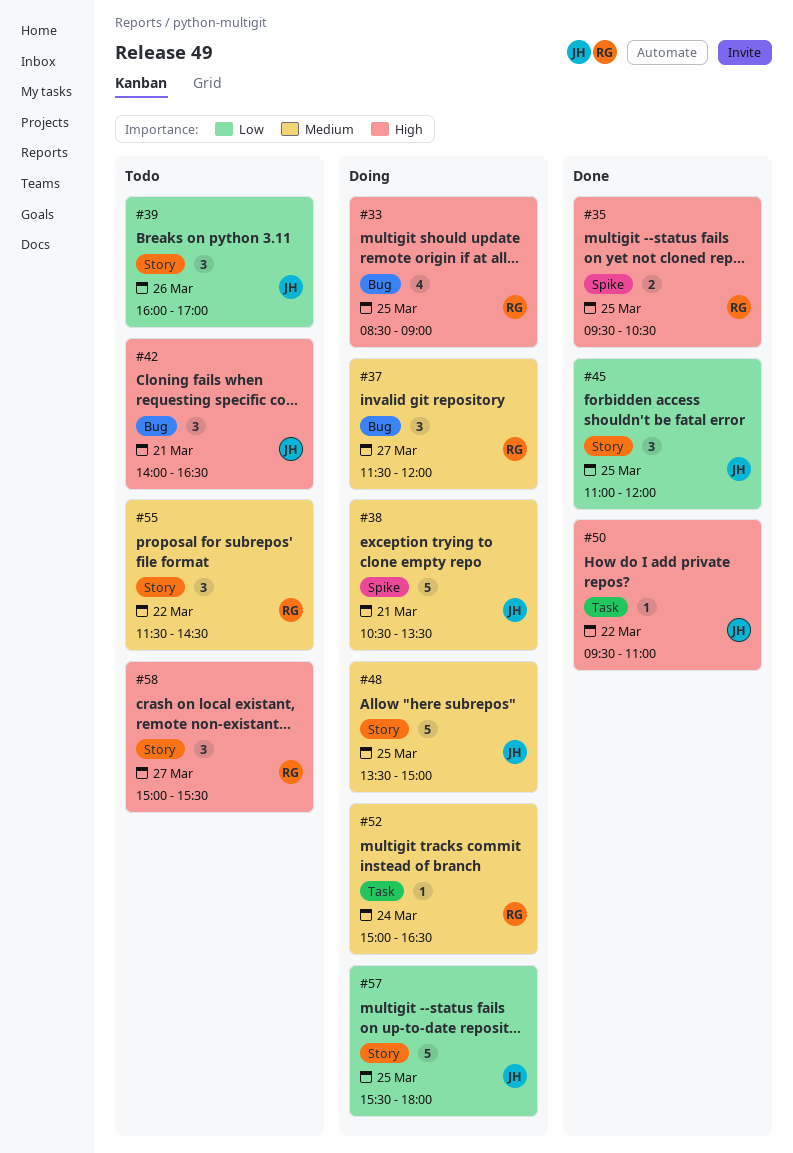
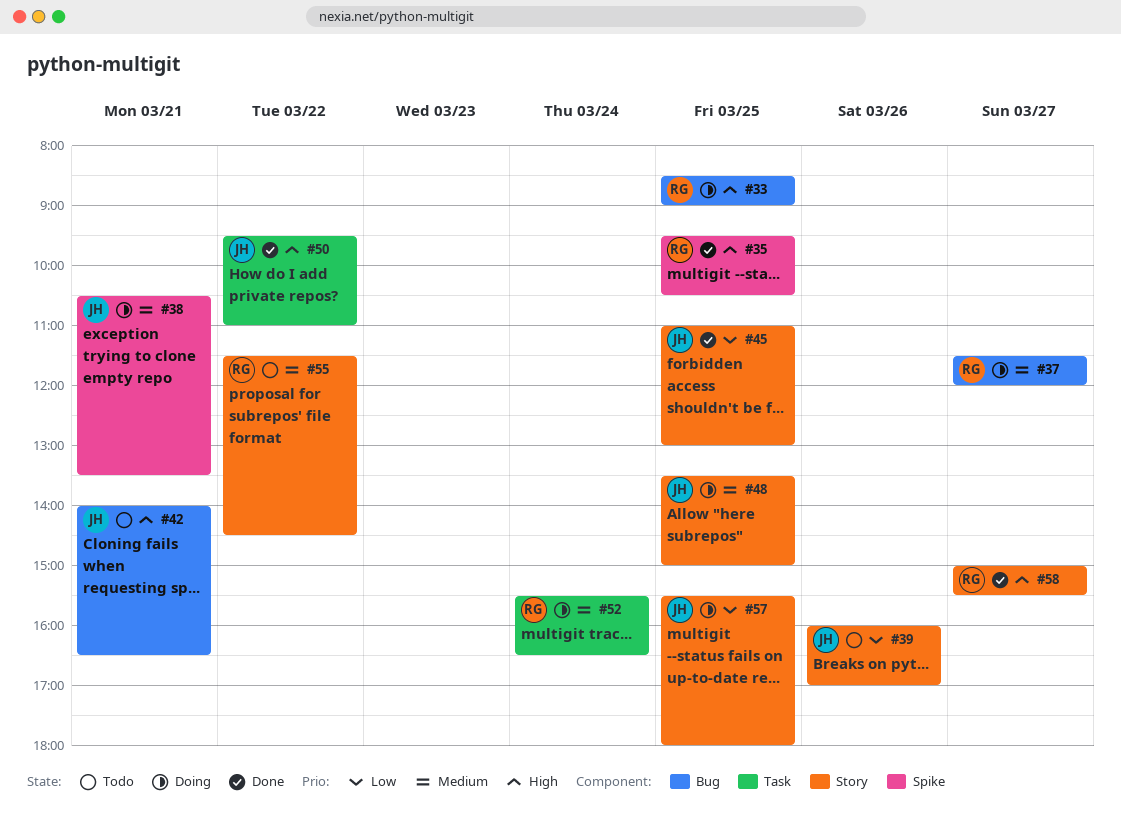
#45, ends: 12:00 -> 13:00
#52, begins: 15:00 -> 15:30
#58, status: Todo -> Done

